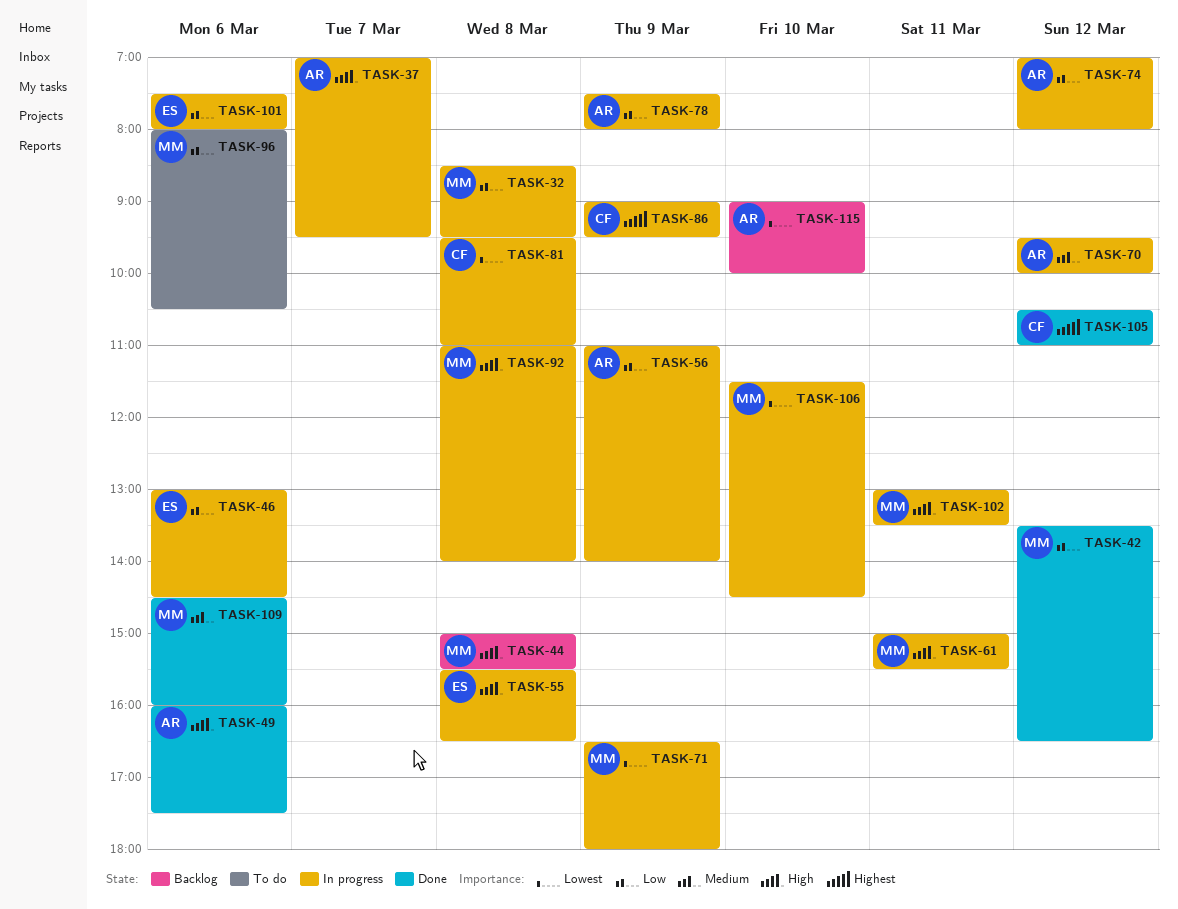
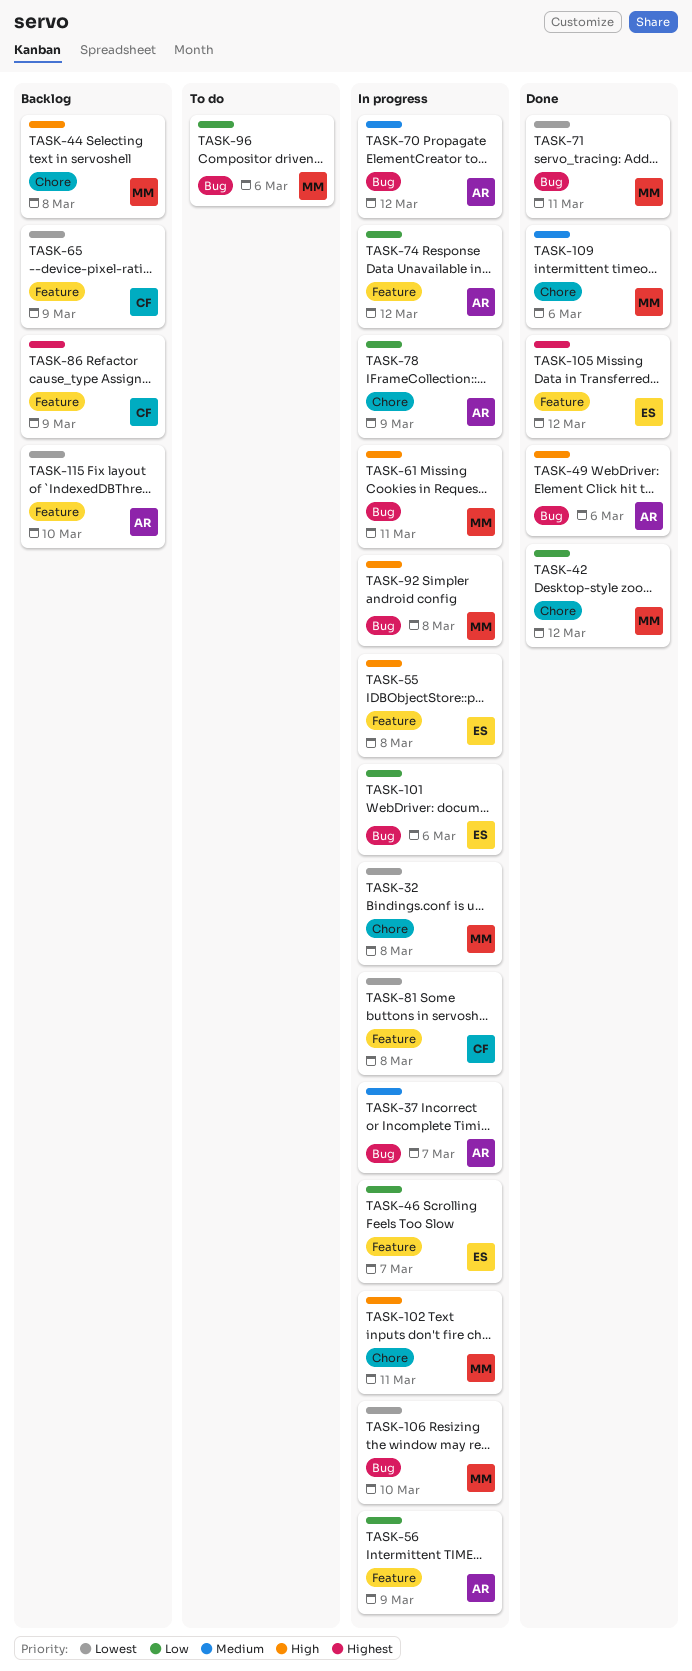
TASK-32, priority: Low -> Lowest
TASK-37, priority: High -> Medium
TASK-46, day: Mar 6 -> Mar 7
TASK-65: none -> present
TASK-71, status: In progress -> Done
TASK-71, day: Mar 9 -> Mar 11
TASK-86, status: In progress -> Backlog
TASK-105, owner: CF -> ES

